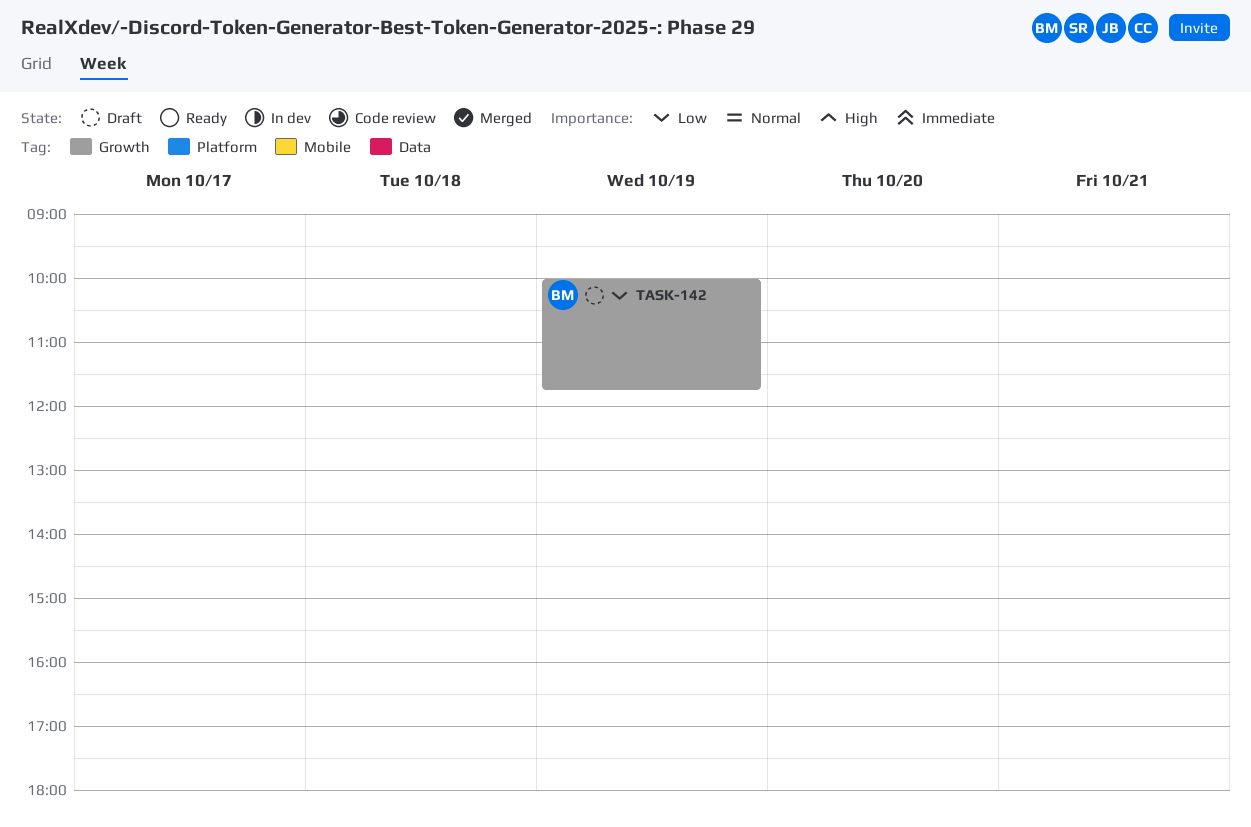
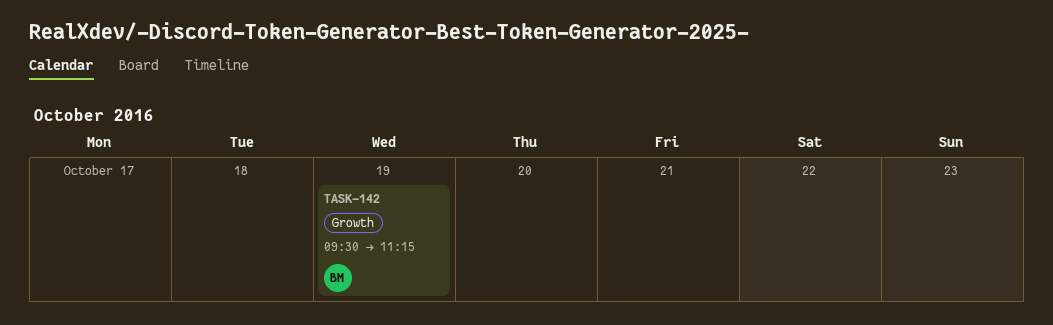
TASK-142, begins: 10:00 -> 09:30
TASK-142, ends: 11:45 -> 11:15

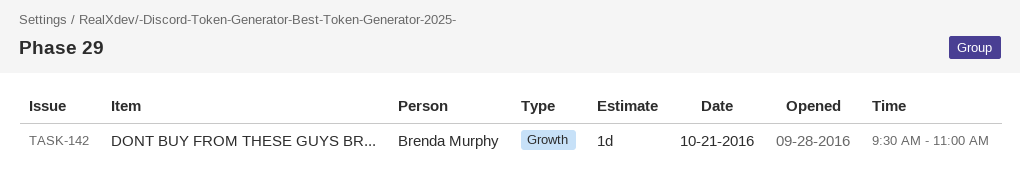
TASK-142, day: Oct 19 -> Oct 21
TASK-142, ends: 11:15 -> 11:00

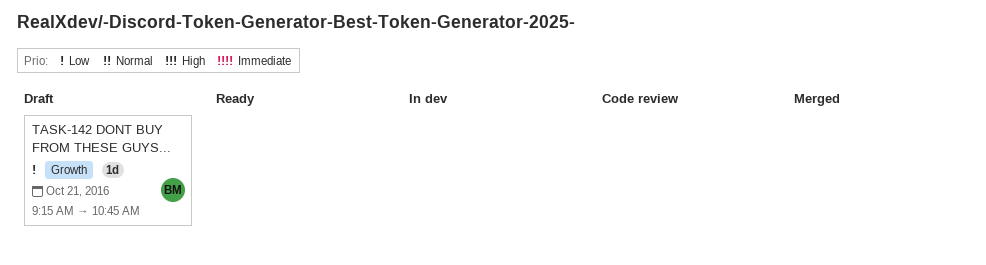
TASK-142, begins: 09:30 -> 09:15
TASK-142, ends: 11:00 -> 10:45

